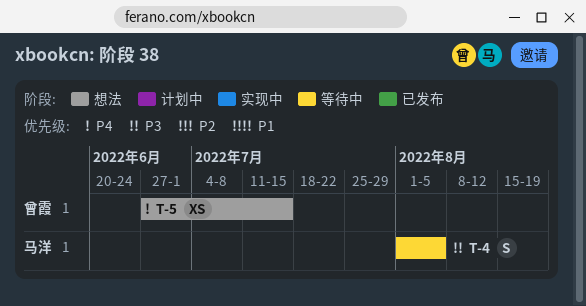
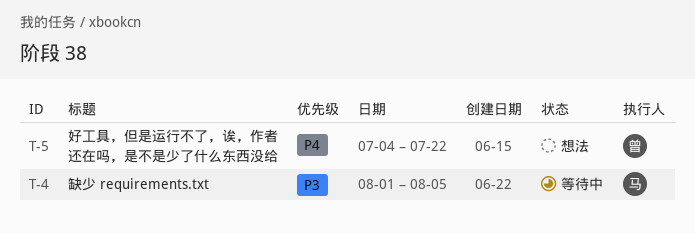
T-5, start: Jun 27 -> Jul 4
T-5, due: Jul 15 -> Jul 22

